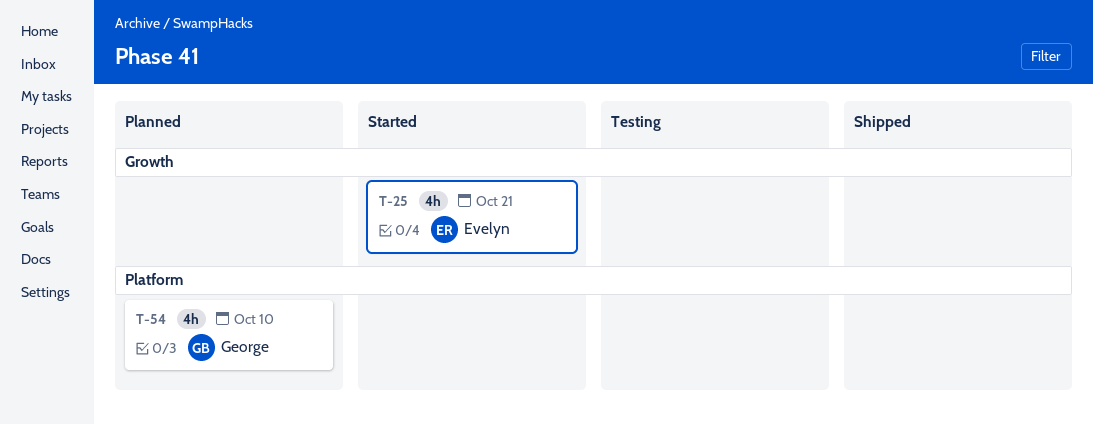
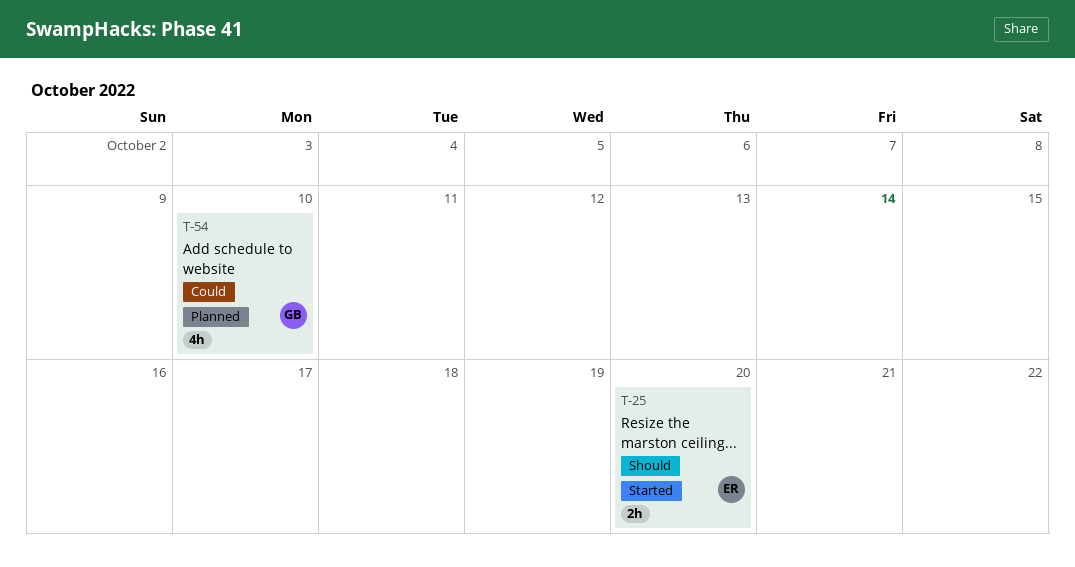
T-25, estimate: 4h -> 2h
T-25, due: Oct 21 -> Oct 20

